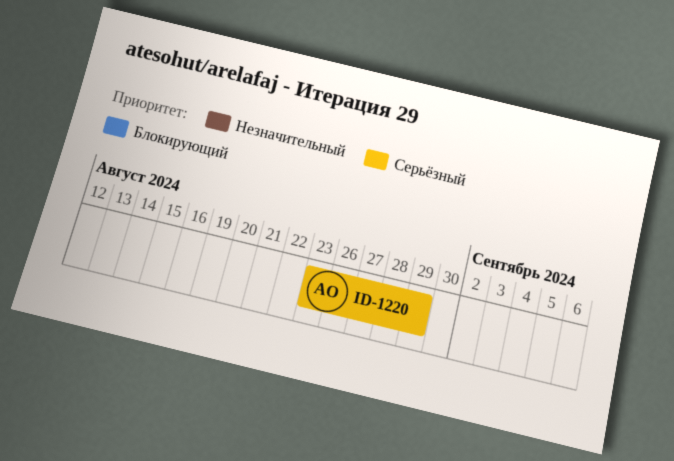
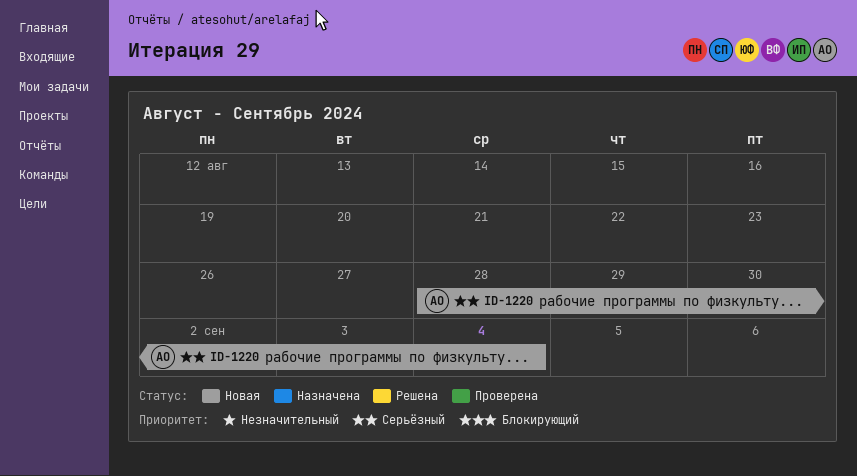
ID-1220, start: Aug 23 -> Aug 28
ID-1220, due: Aug 29 -> Sep 4

